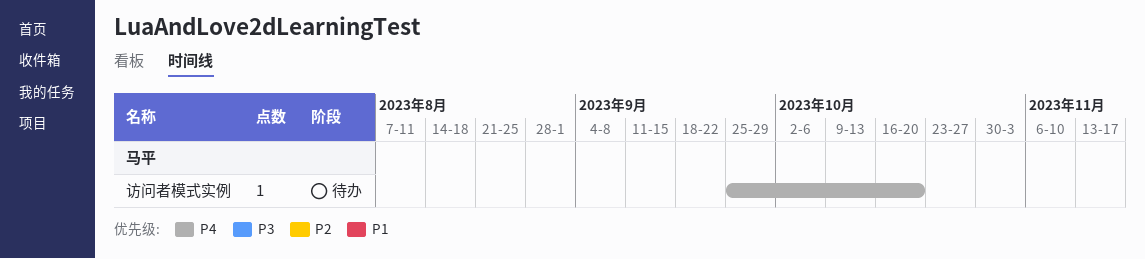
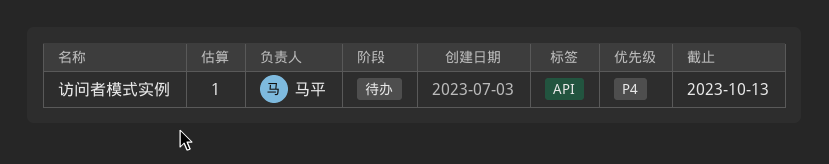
访问者模式实例, due: Oct 20 -> Oct 13

